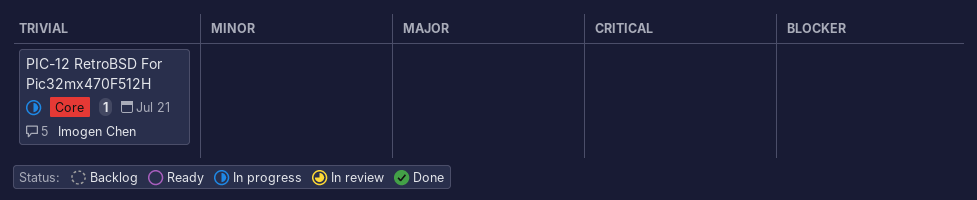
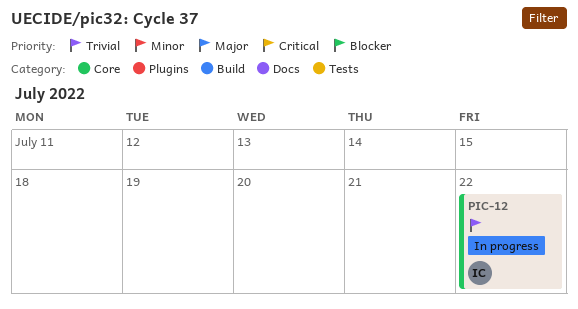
PIC-12, due: Jul 21 -> Jul 22

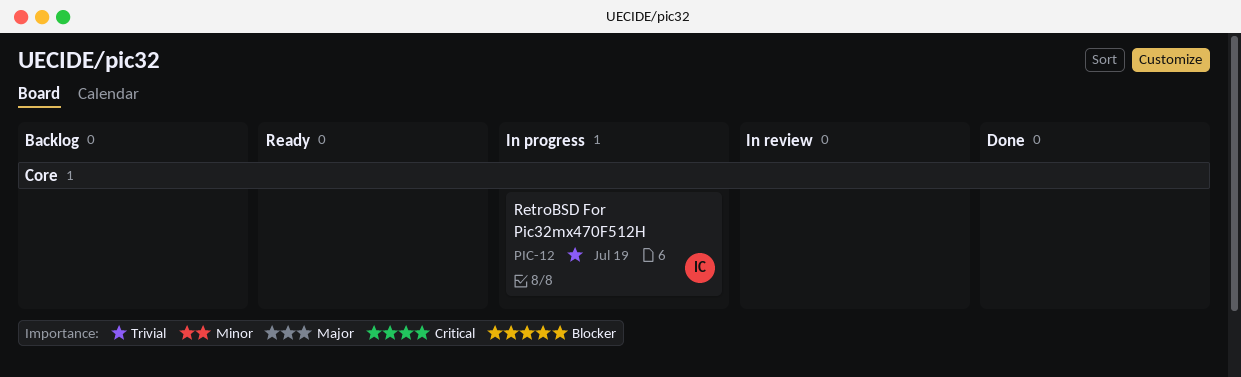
PIC-12, due: Jul 22 -> Jul 19

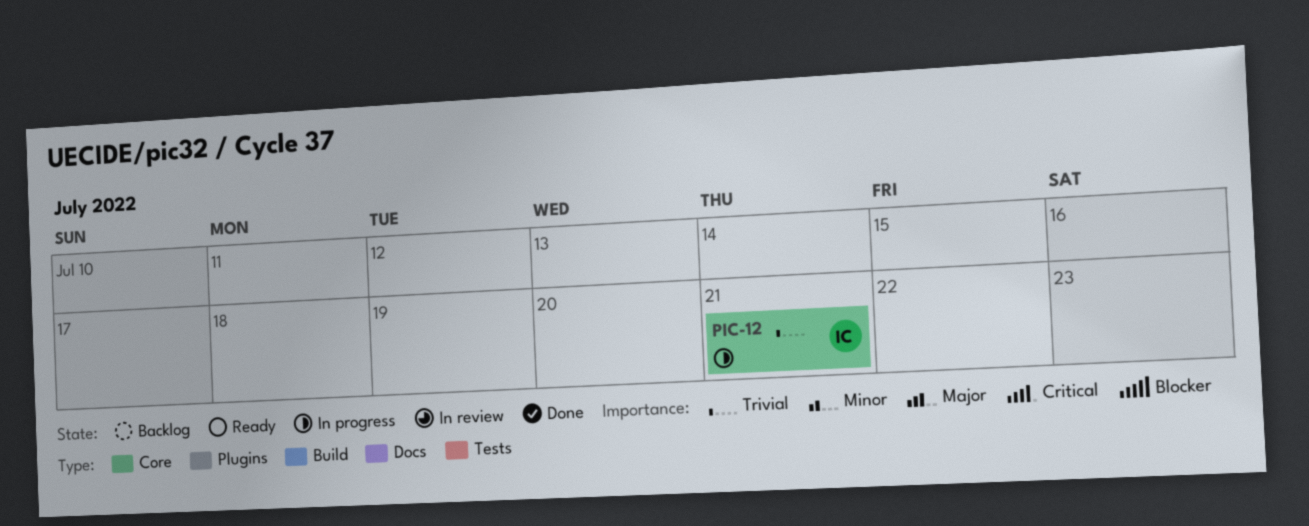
PIC-12, due: Jul 19 -> Jul 21

